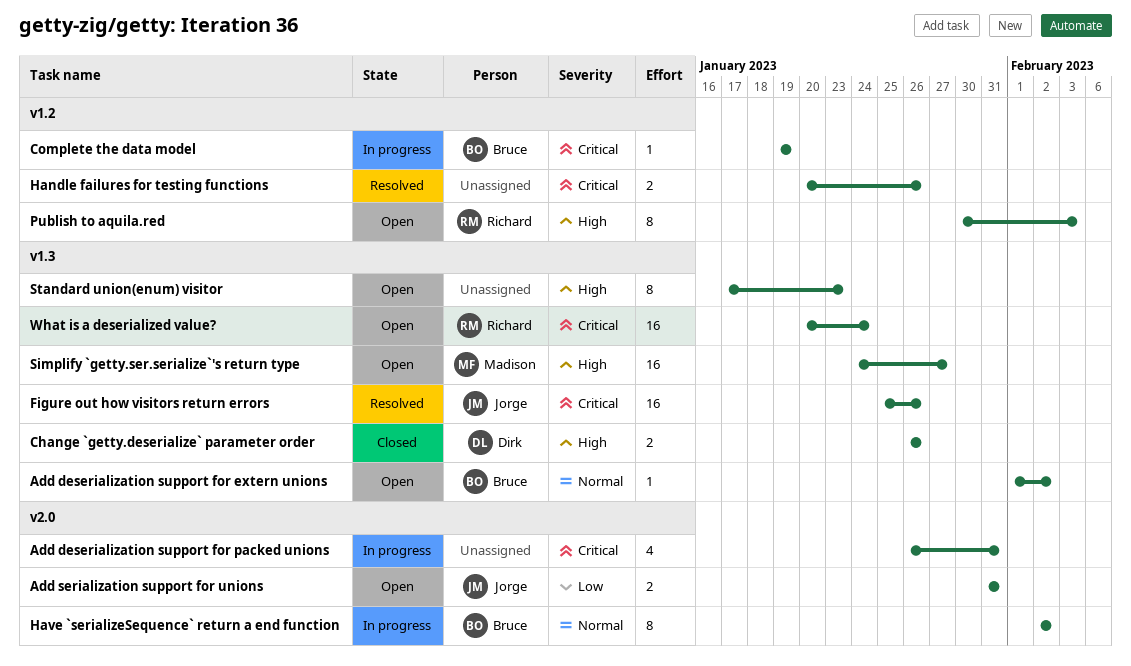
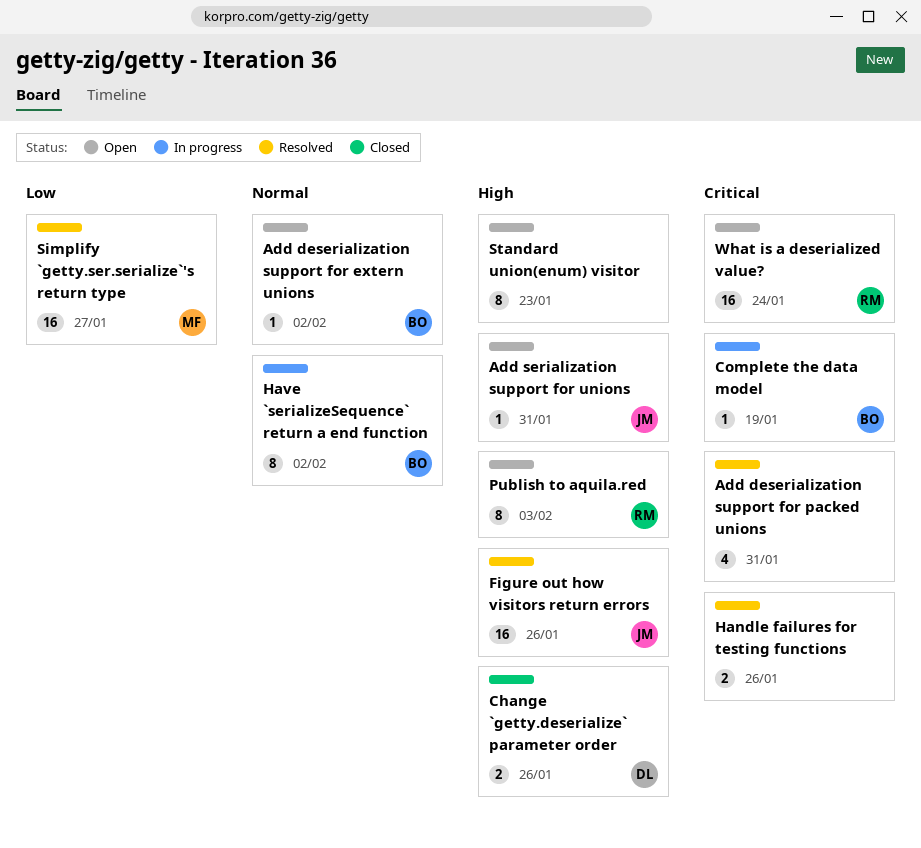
Add deserialization support for packed unions, status: In progress -> Resolved
Add serialization support for unions, priority: Low -> High
Add serialization support for unions, estimate: 2 -> 1
Figure out how visitors return errors, priority: Critical -> High
Simplify `getty.ser.serialize`'s return type, status: Open -> Resolved
Simplify `getty.ser.serialize`'s return type, priority: High -> Low

